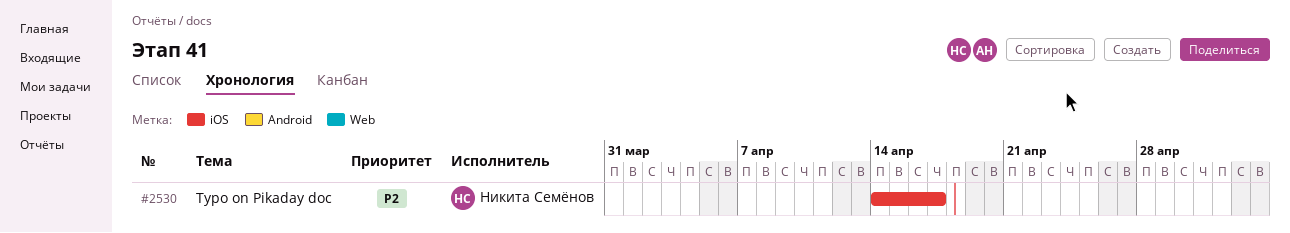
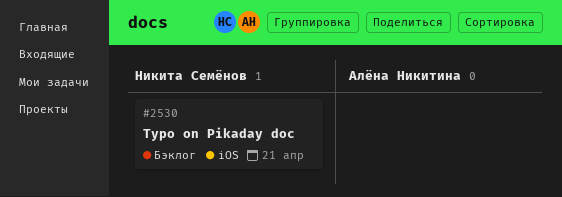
#2530, due: Apr 17 -> Apr 21

